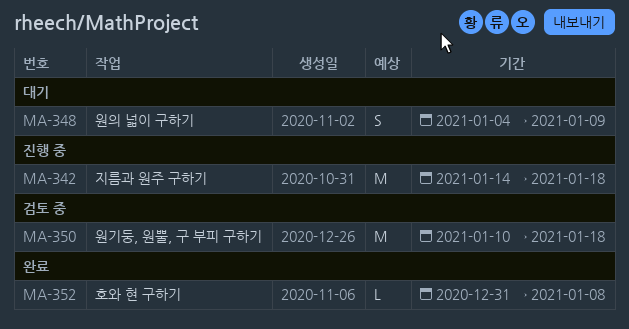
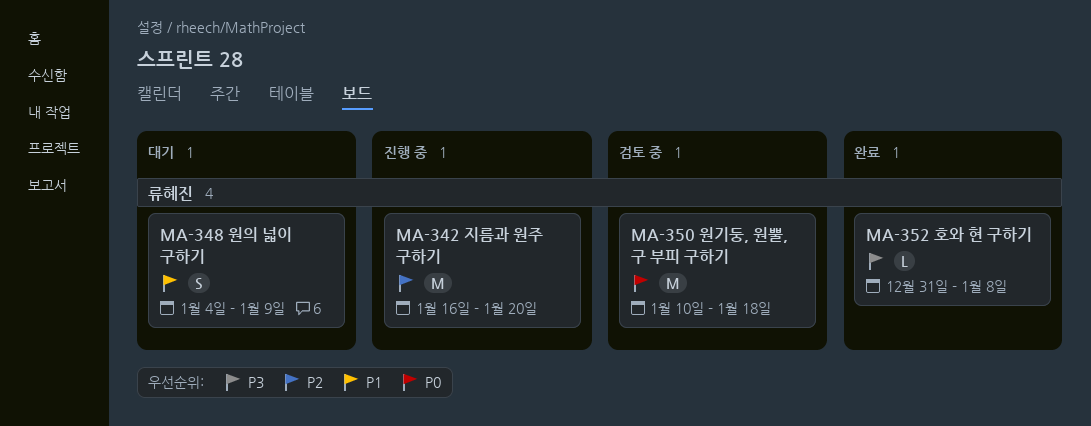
MA-342, start: Jan 14 -> Jan 16
MA-342, due: Jan 18 -> Jan 20

